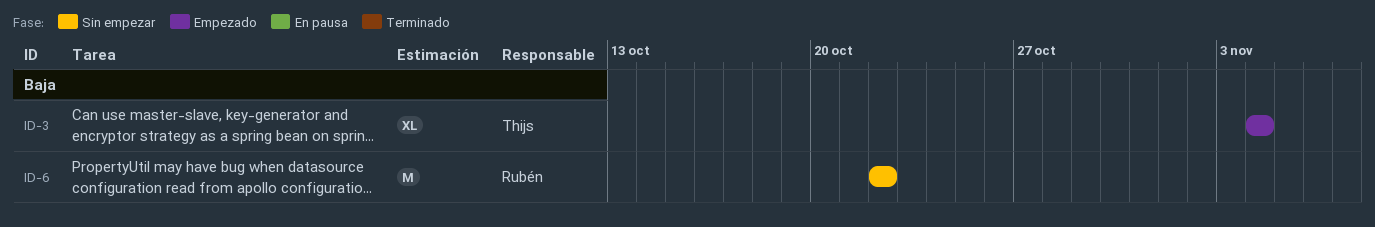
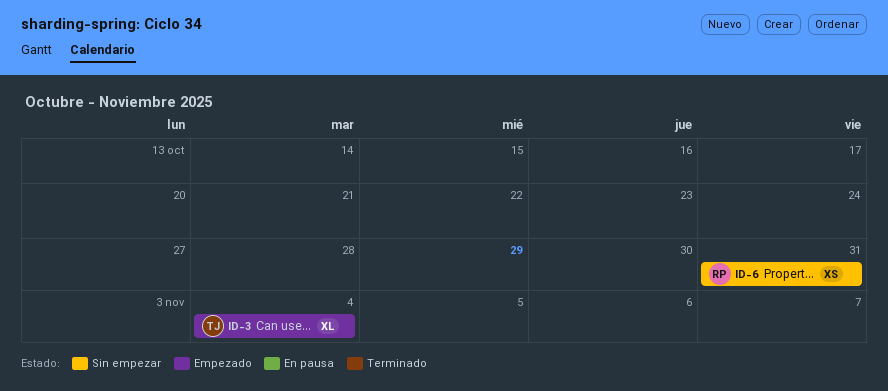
ID-6, estimate: M -> XS
ID-6, start: Oct 22 -> Oct 31
ID-6, due: Oct 22 -> Oct 31

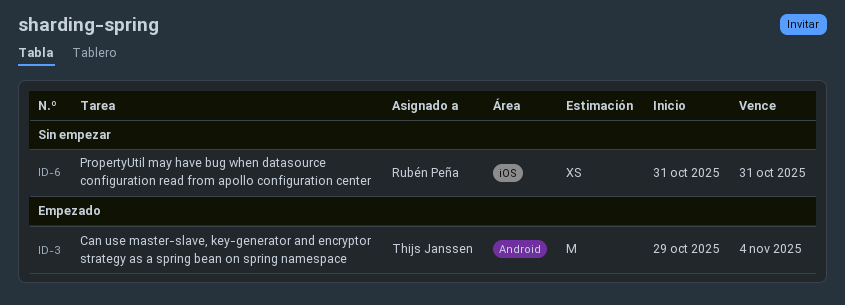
ID-3, estimate: XL -> M
ID-3, start: Nov 4 -> Oct 29

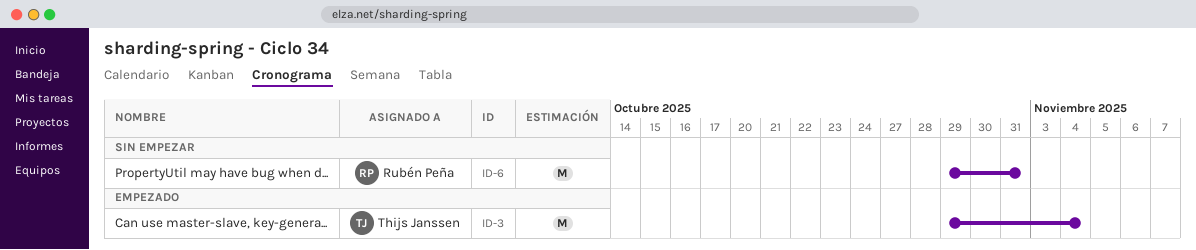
ID-6, estimate: XS -> M
ID-6, start: Oct 31 -> Oct 29

